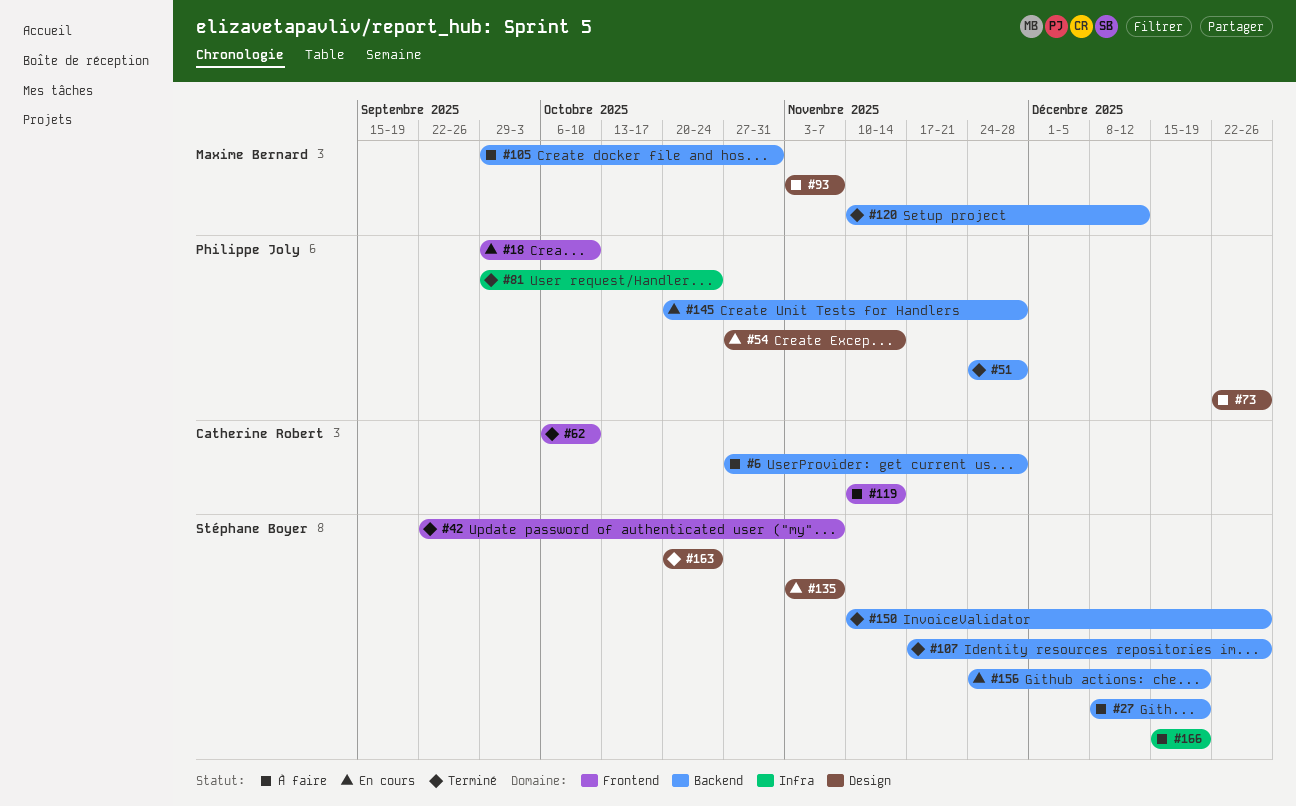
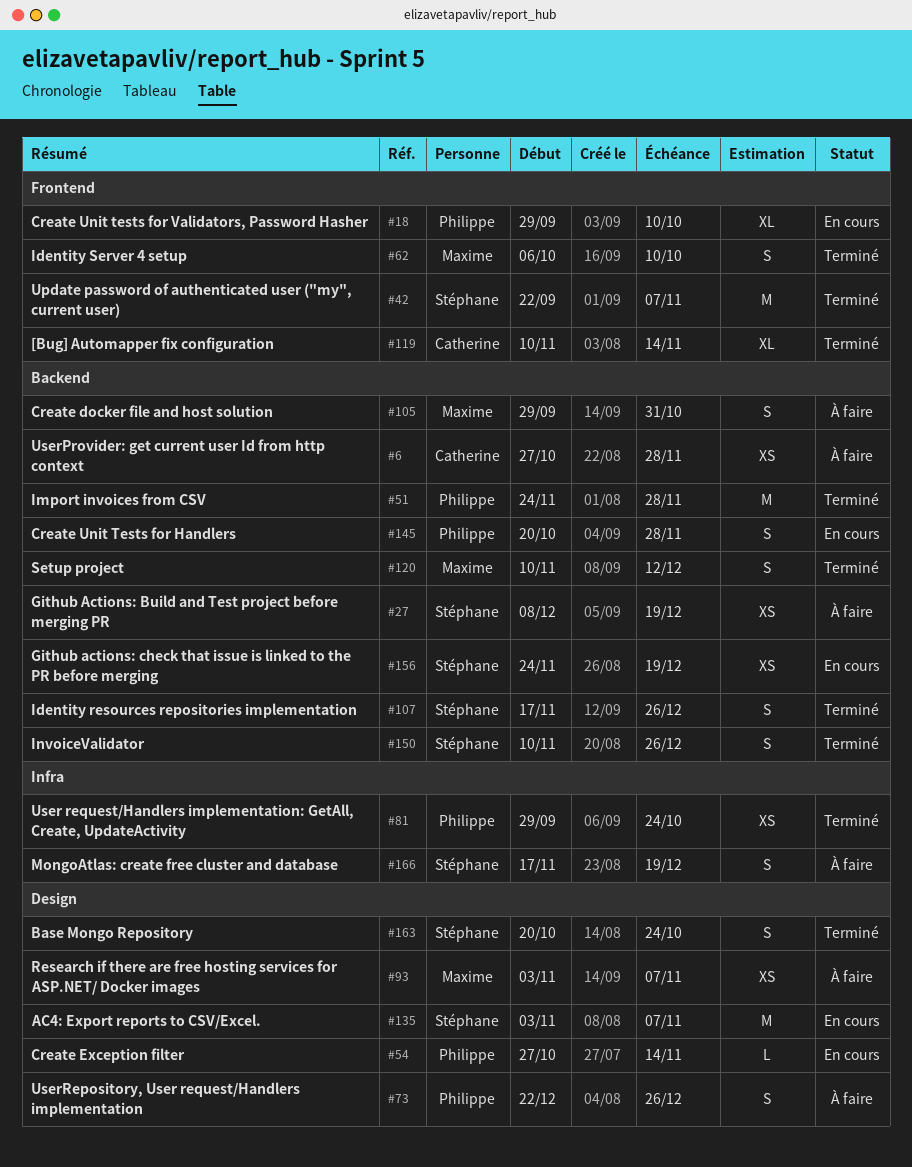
#62, owner: Catherine Robert -> Maxime Bernard
#119, status: À faire -> Terminé
#166, start: Dec 15 -> Nov 17

